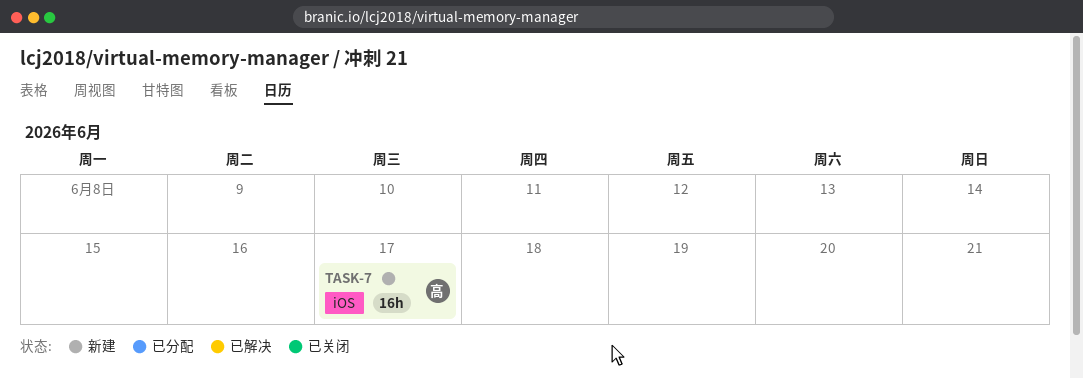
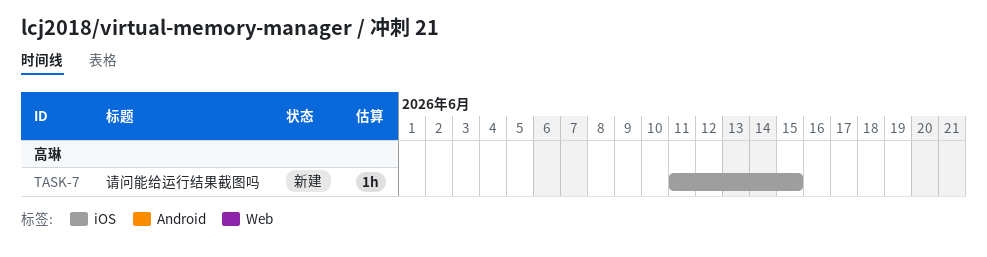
TASK-7, estimate: 16h -> 1h
TASK-7, due: Jun 17 -> Jun 15

